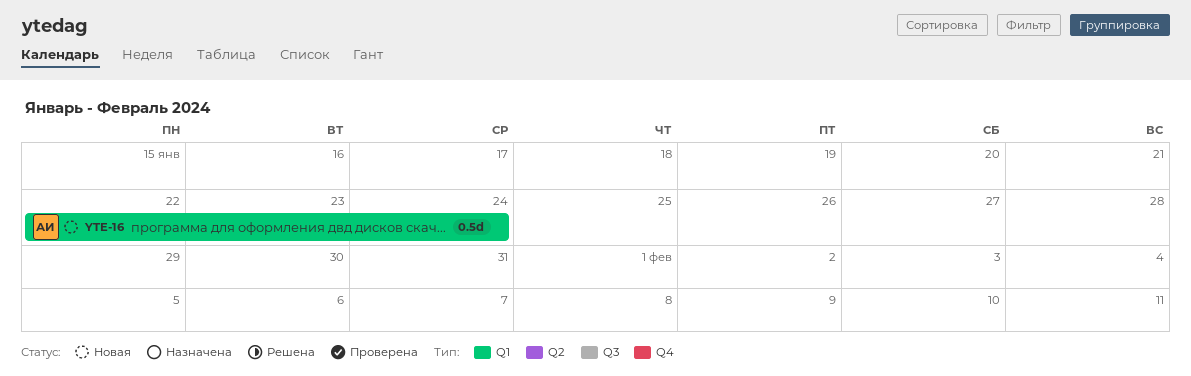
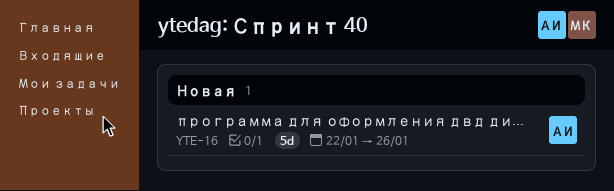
YTE-16, estimate: 0.5d -> 5d
YTE-16, due: Jan 24 -> Jan 26

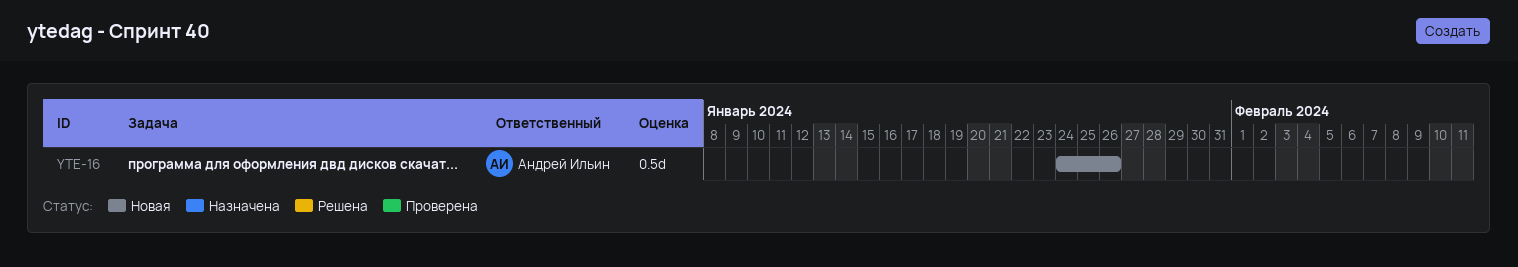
YTE-16, estimate: 5d -> 0.5d
YTE-16, start: Jan 22 -> Jan 24

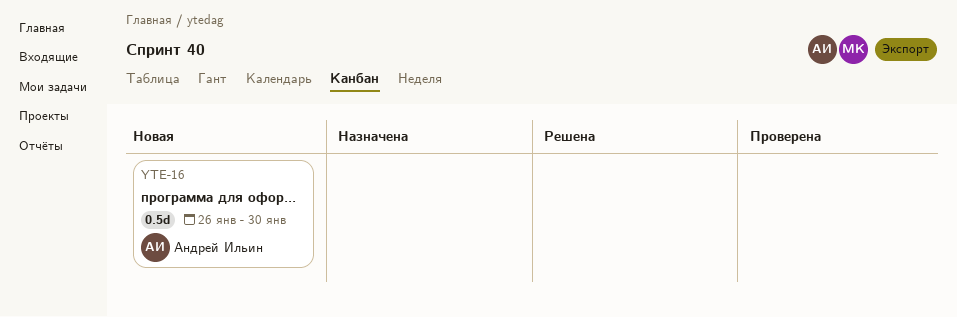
YTE-16, start: Jan 24 -> Jan 26
YTE-16, due: Jan 26 -> Jan 30

